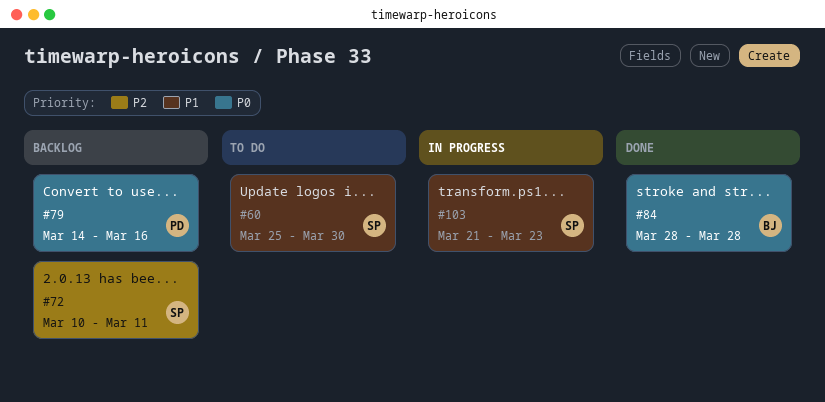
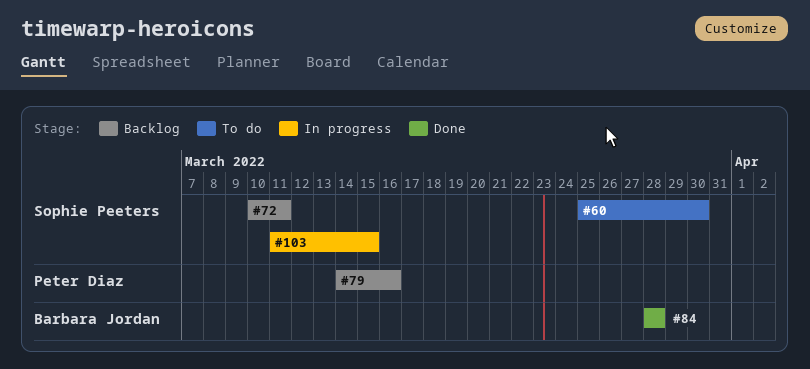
#103, start: Mar 21 -> Mar 11
#103, due: Mar 23 -> Mar 15

